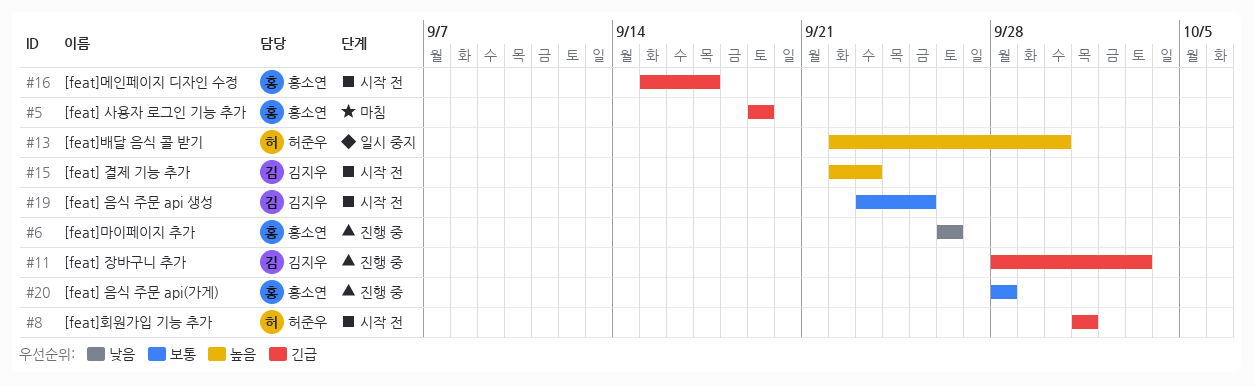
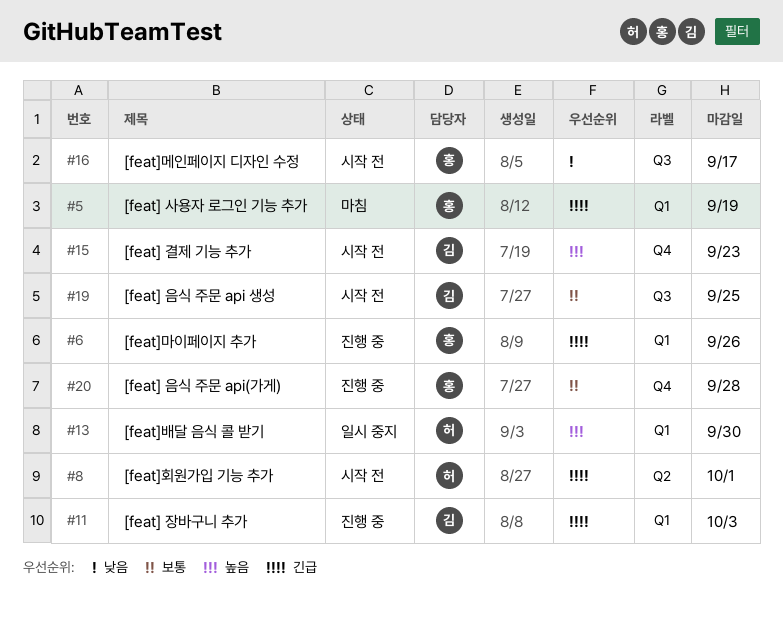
#6, priority: 낮음 -> 긴급
#16, priority: 긴급 -> 낮음

